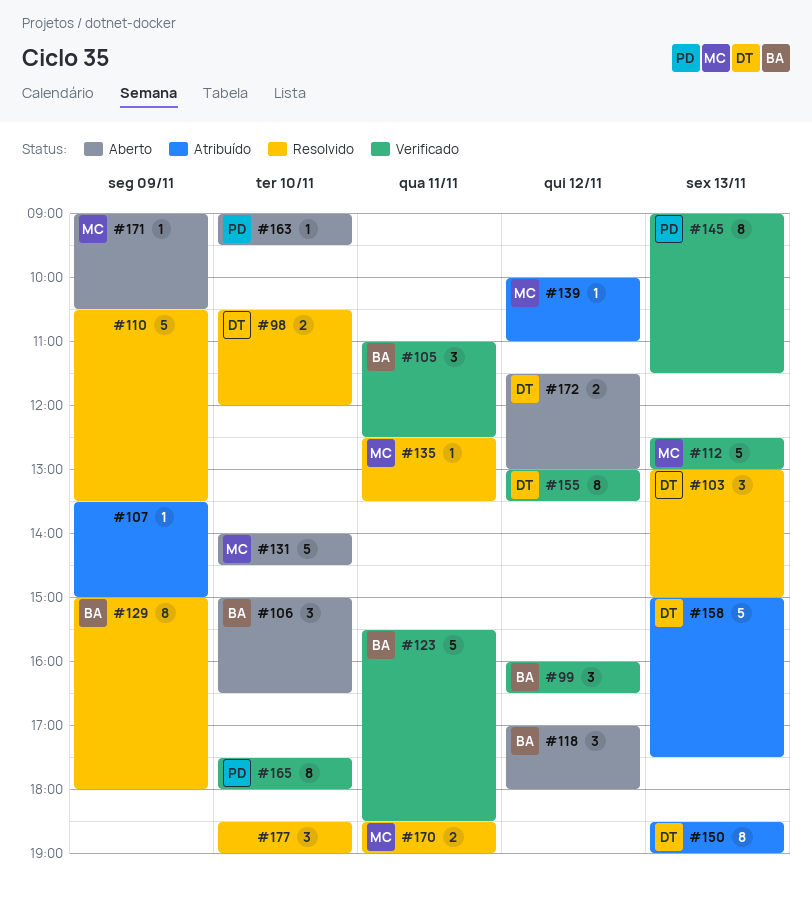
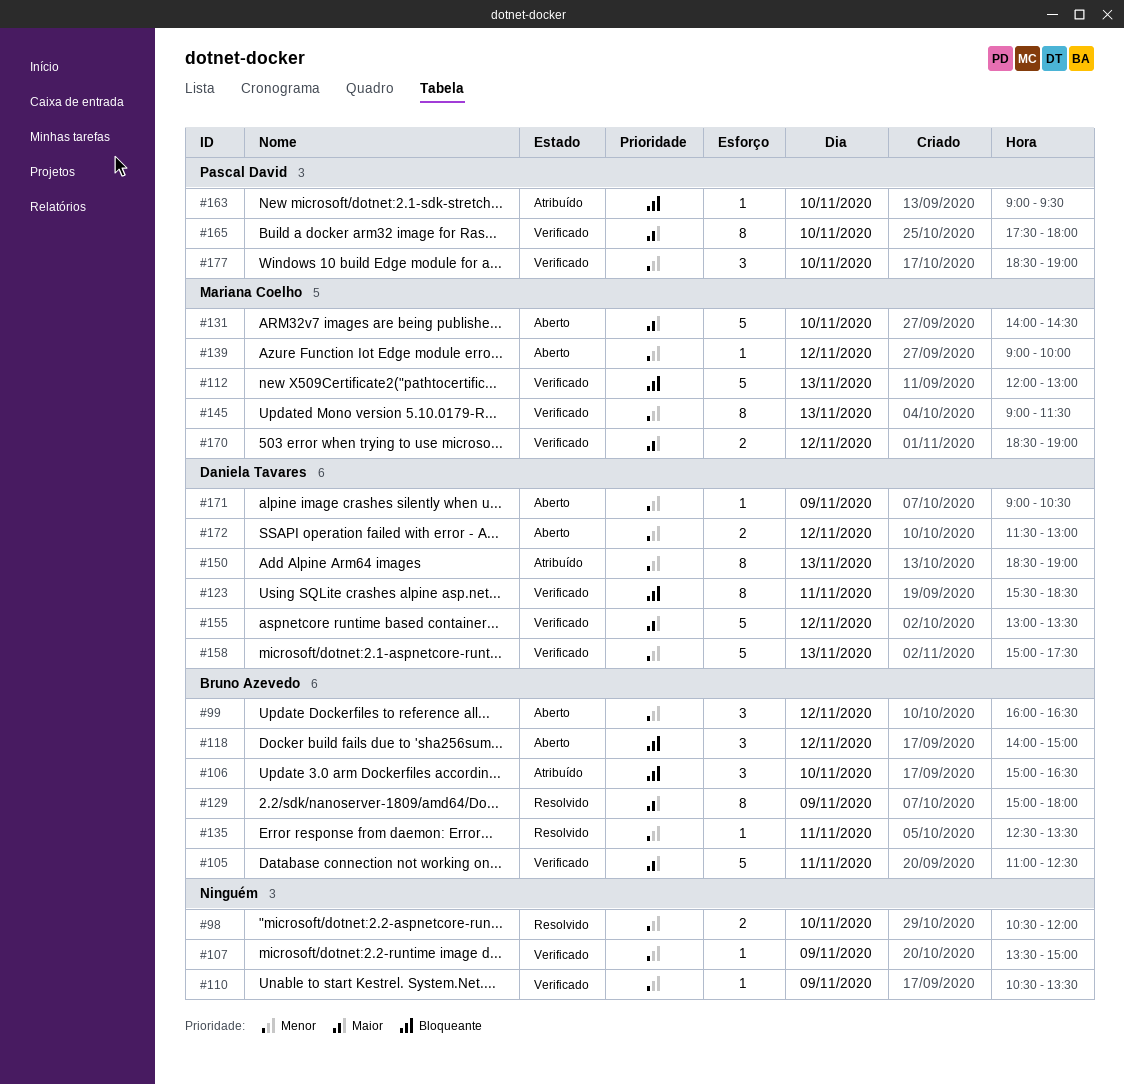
#98, owner: Daniela Tavares -> none
#99, status: Verificado -> Aberto
#103: present -> none
#105, estimate: 3 -> 5
#106, status: Aberto -> Atribuído
#107, status: Atribuído -> Verificado
#110, status: Resolvido -> Verificado
#110, estimate: 5 -> 1
#112, begins: 12:30 -> 12:00
#118, begins: 17:00 -> 14:00
#118, ends: 18:00 -> 15:00
#123, owner: Bruno Azevedo -> Daniela Tavares
#123, estimate: 5 -> 8
#135, owner: Mariana Coelho -> Bruno Azevedo
#139, status: Atribuído -> Aberto
#139, begins: 10:00 -> 09:00
#139, ends: 11:00 -> 10:00
#145, owner: Pascal David -> Mariana Coelho
#155, estimate: 8 -> 5
#158, status: Atribuído -> Verificado
#163, status: Aberto -> Atribuído
#170, status: Resolvido -> Verificado
#170, day: Nov 11 -> Nov 12
#171, owner: Mariana Coelho -> Daniela Tavares
#177, status: Resolvido -> Verificado
#177, owner: none -> Pascal David

